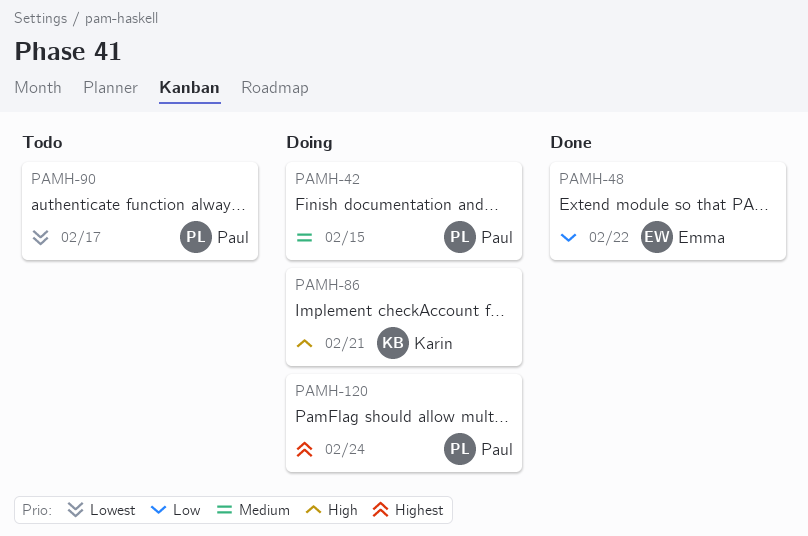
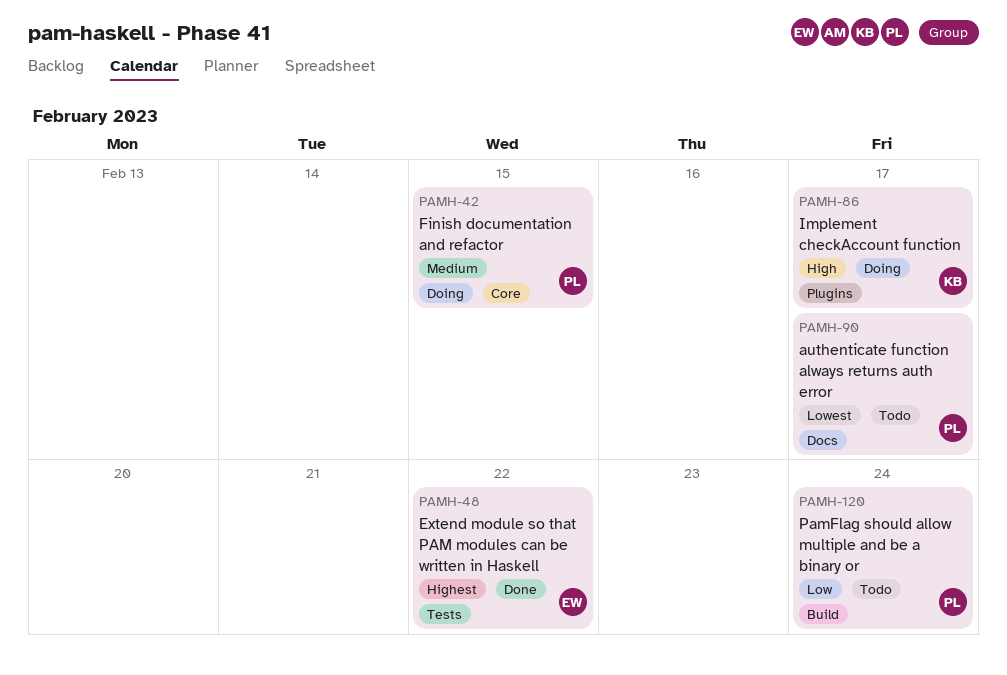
PAMH-48, priority: Low -> Highest
PAMH-86, due: Feb 21 -> Feb 17
PAMH-120, status: Doing -> Todo
PAMH-120, priority: Highest -> Low

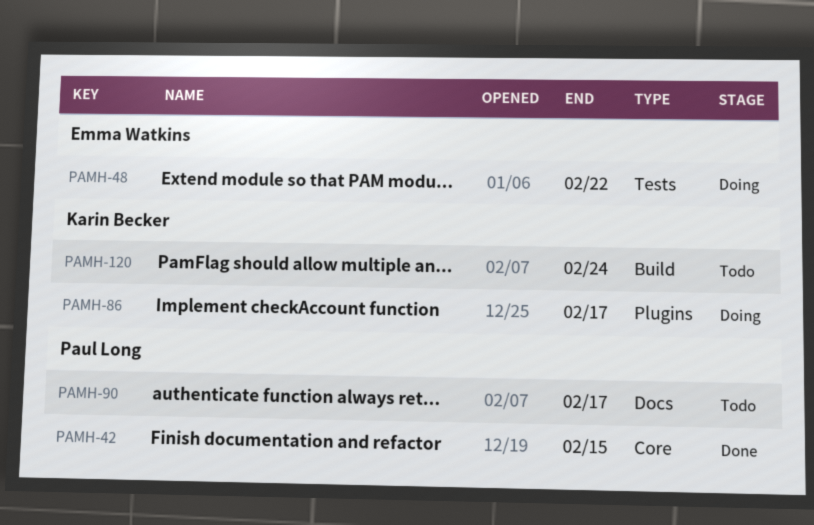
PAMH-42, status: Doing -> Done
PAMH-48, status: Done -> Doing
PAMH-120, owner: Paul Long -> Karin Becker

